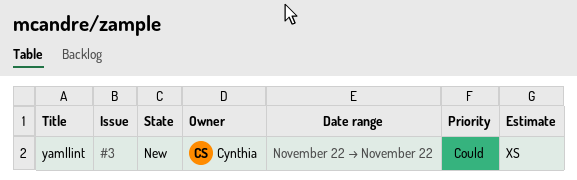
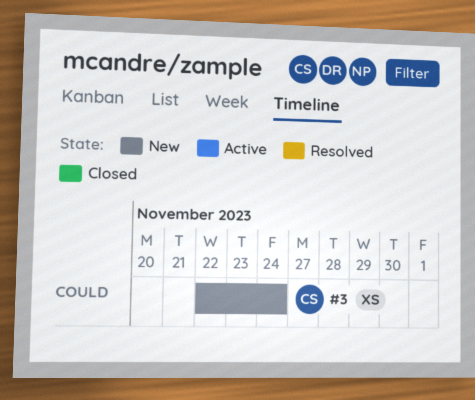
#3, due: Nov 22 -> Nov 24

